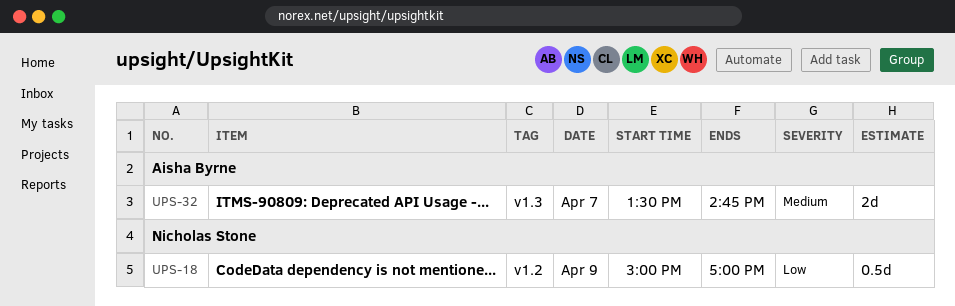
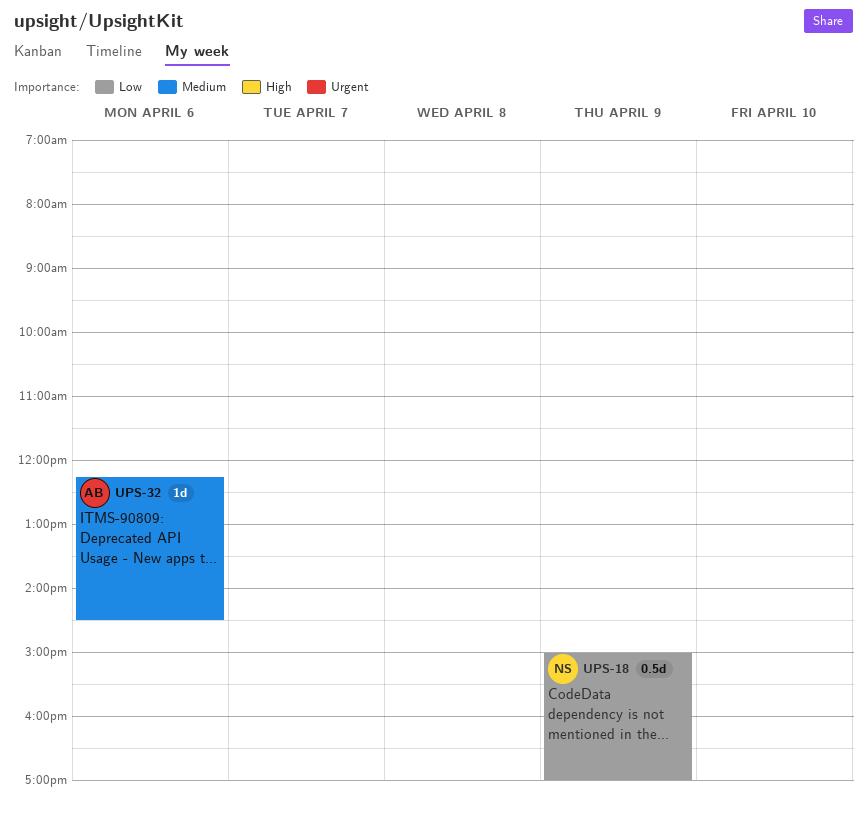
UPS-32, estimate: 2d -> 1d
UPS-32, day: Apr 7 -> Apr 6
UPS-32, begins: 13:30 -> 12:15
UPS-32, ends: 14:45 -> 14:30

